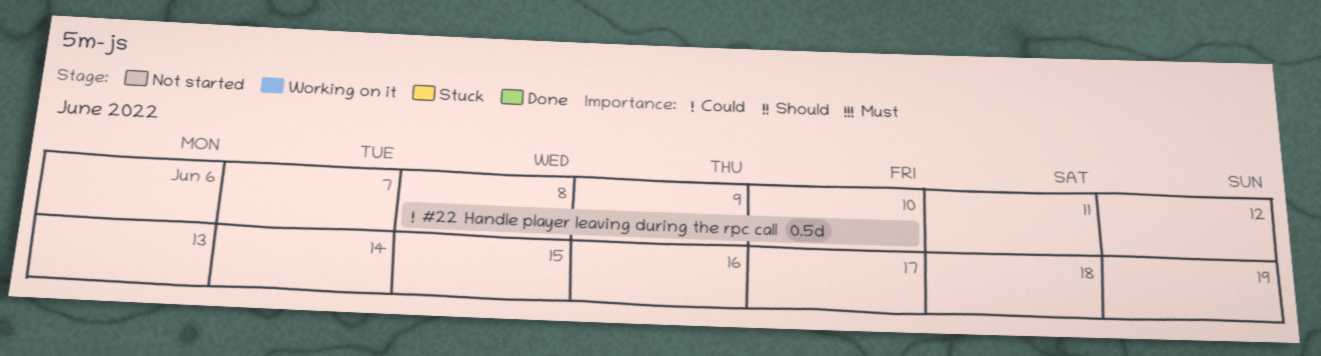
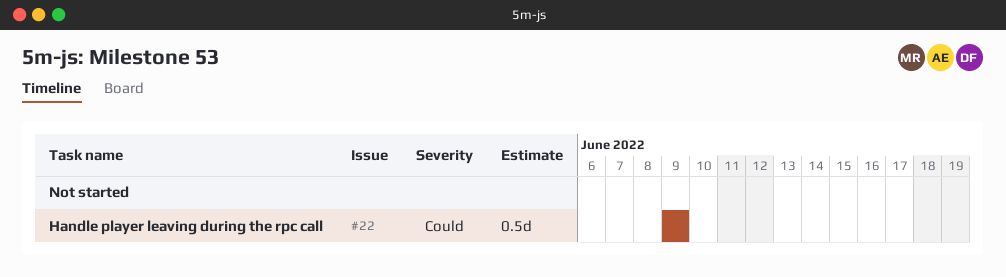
#22, start: Jun 8 -> Jun 9
#22, due: Jun 10 -> Jun 9

